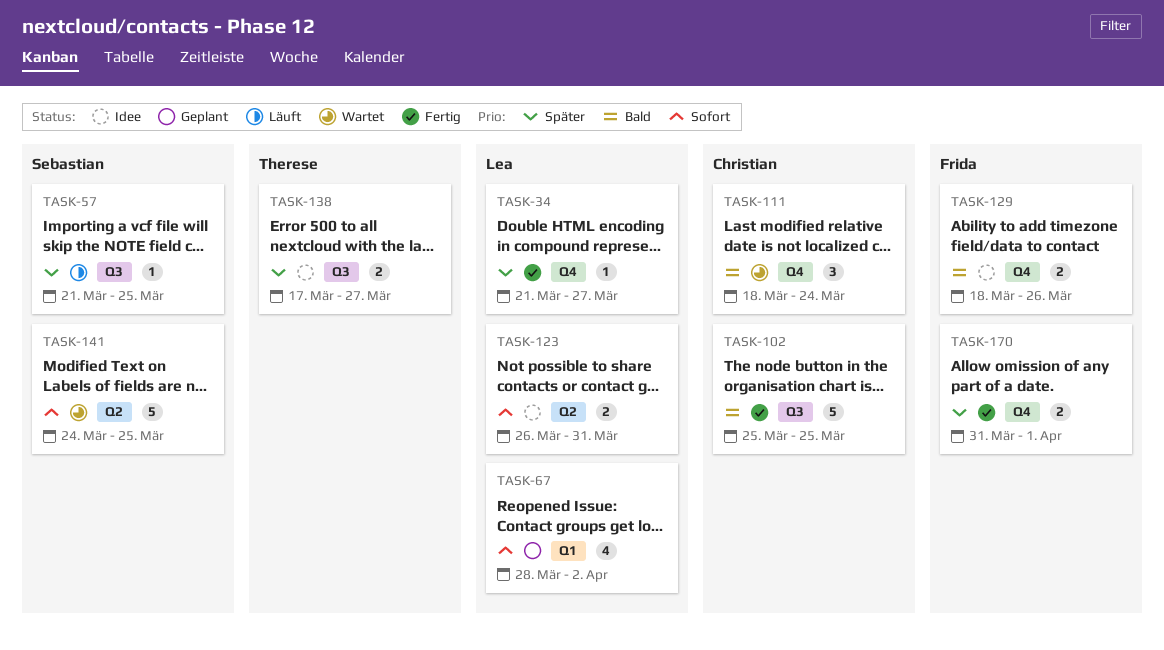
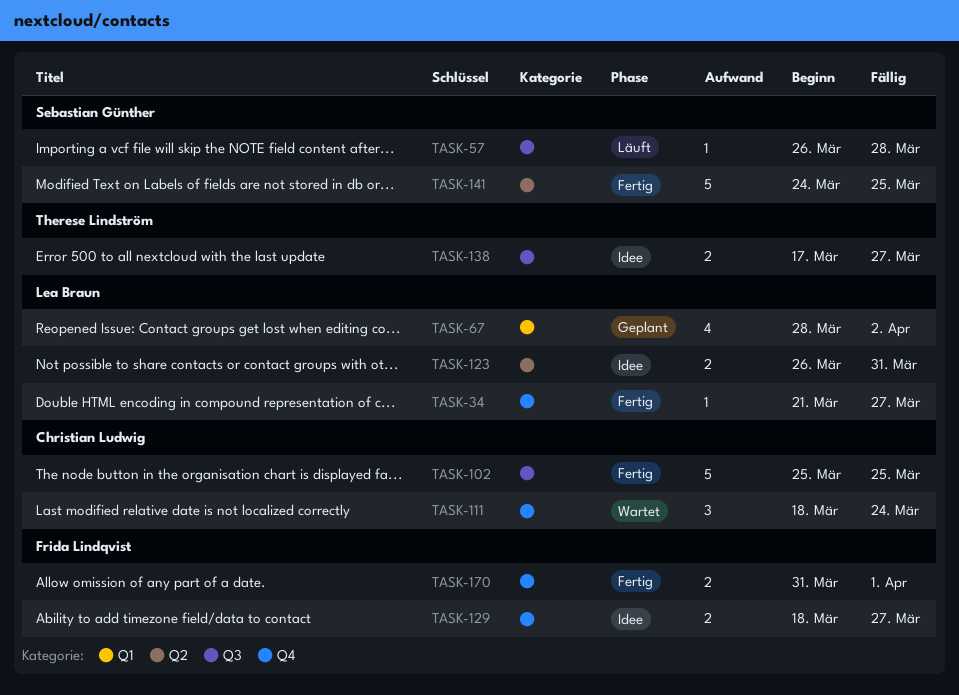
TASK-57, start: Mar 21 -> Mar 26
TASK-57, due: Mar 25 -> Mar 28
TASK-129, due: Mar 26 -> Mar 27
TASK-141, status: Wartet -> Fertig

